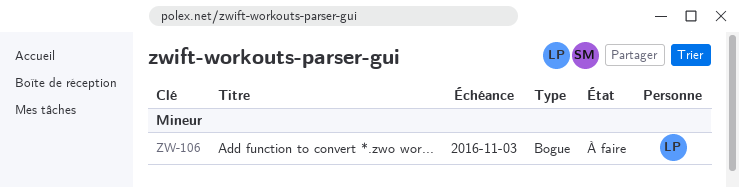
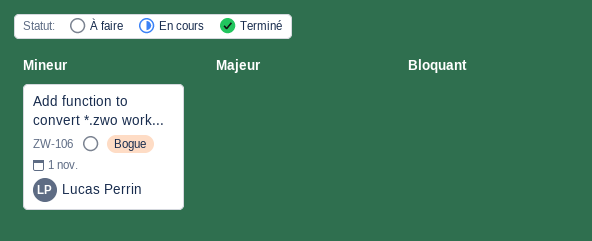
ZW-106, due: Nov 3 -> Nov 1

